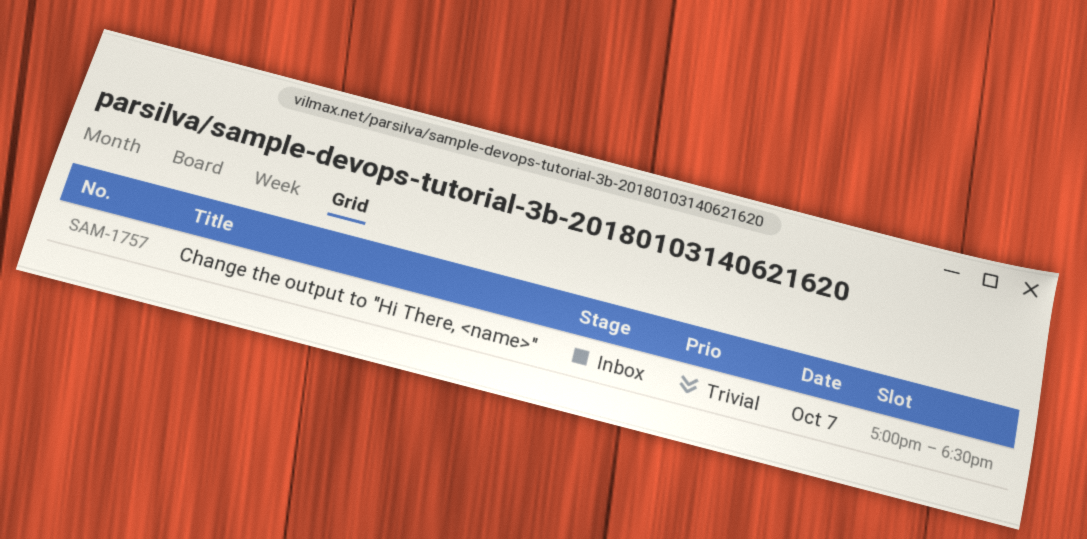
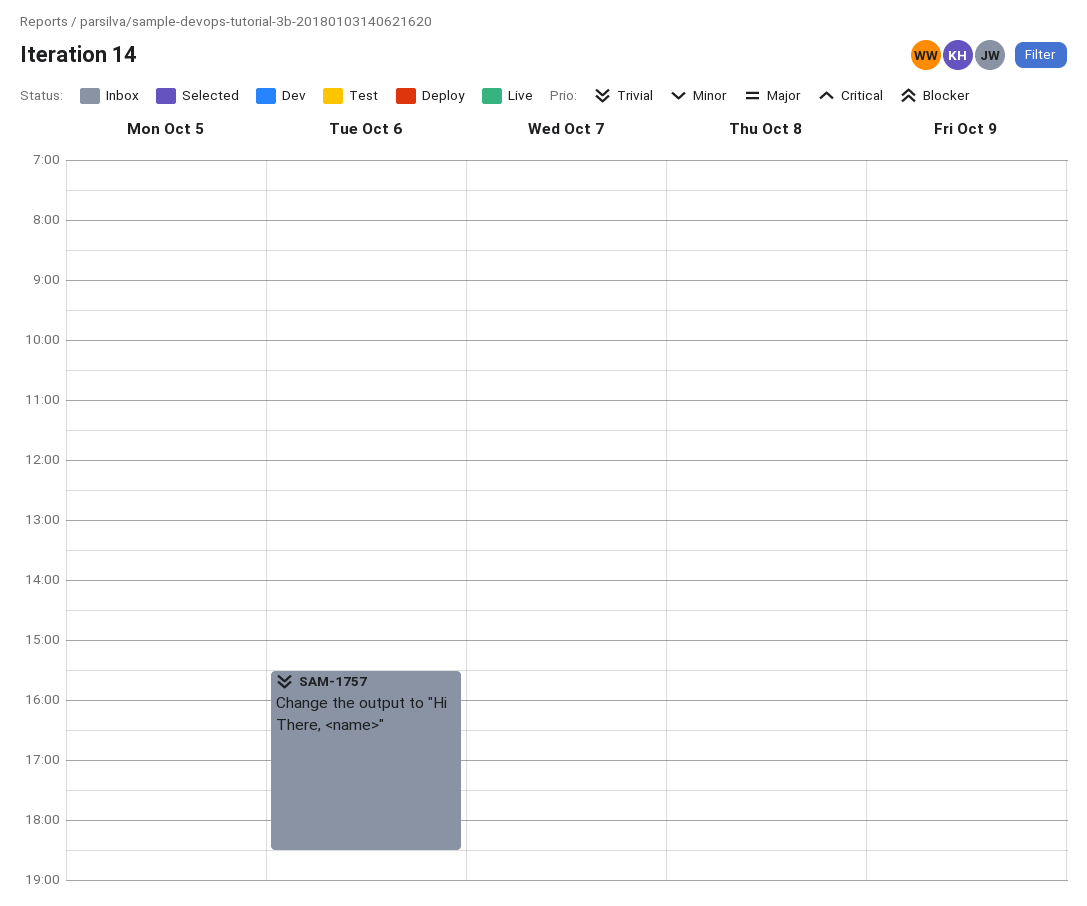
SAM-1757, day: Oct 7 -> Oct 6
SAM-1757, begins: 17:00 -> 15:30

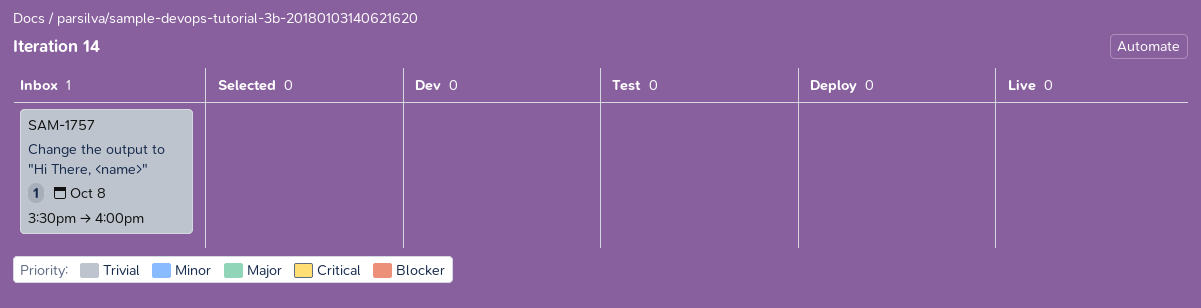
SAM-1757, day: Oct 6 -> Oct 8
SAM-1757, ends: 18:30 -> 16:00

